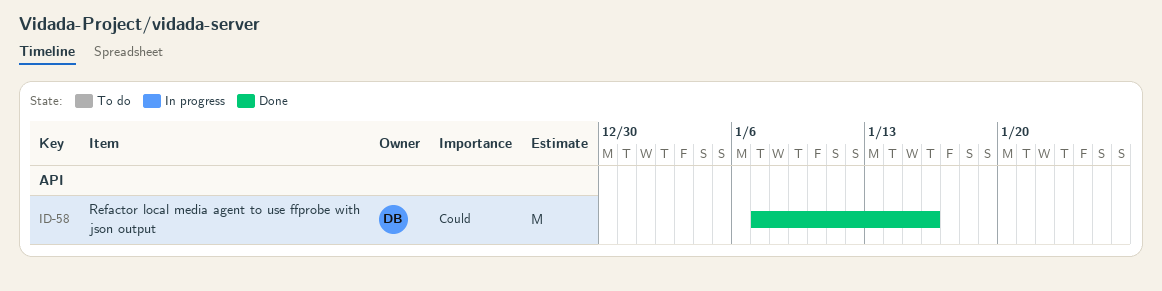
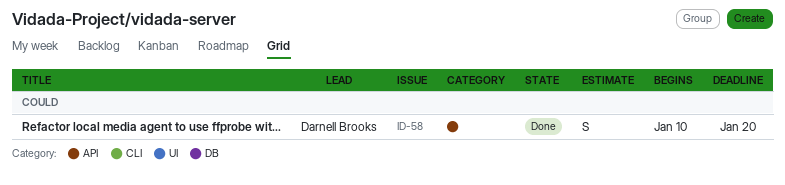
ID-58, estimate: M -> S
ID-58, start: Jan 7 -> Jan 10
ID-58, due: Jan 16 -> Jan 20

